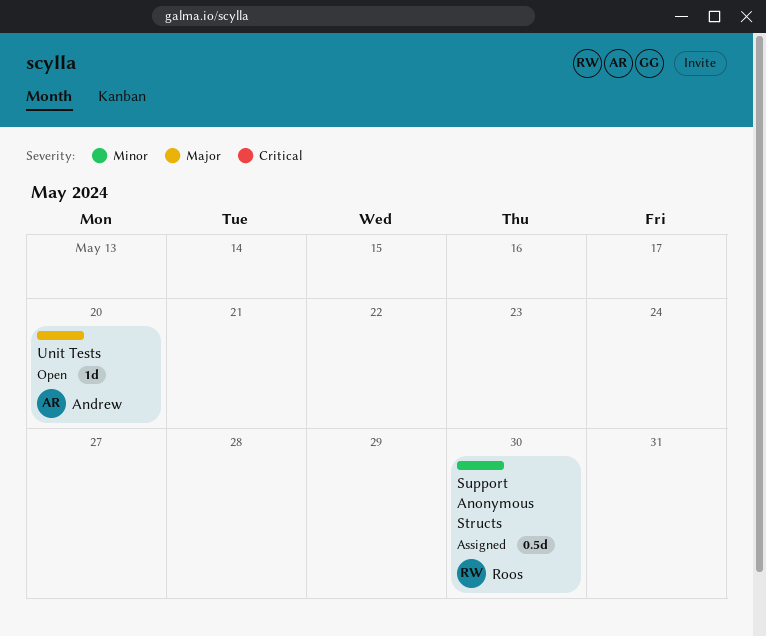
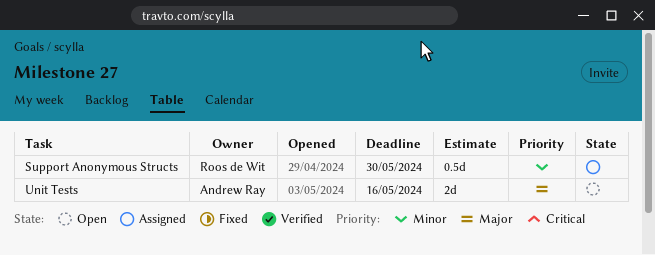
Unit Tests, estimate: 1d -> 2d
Unit Tests, due: May 20 -> May 16

